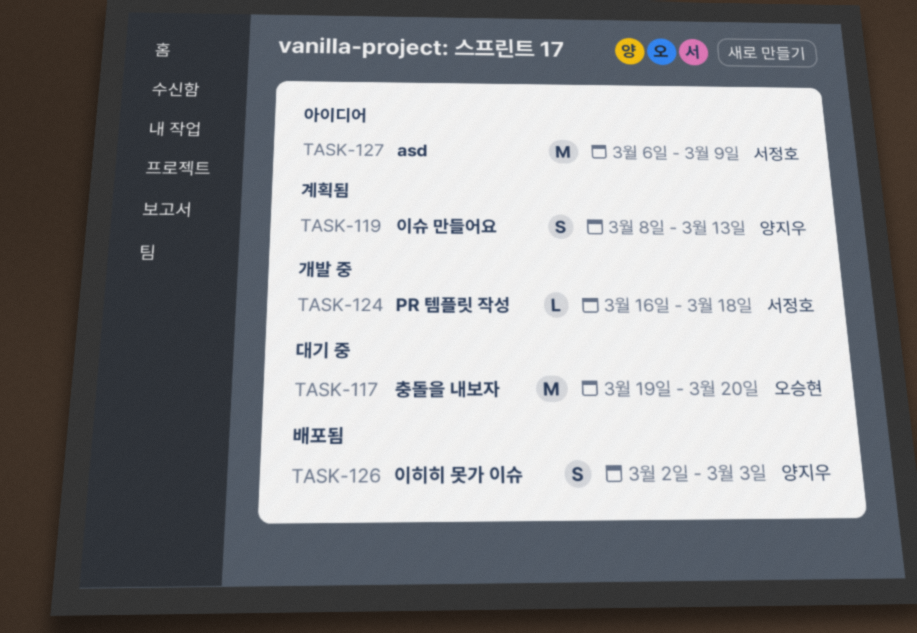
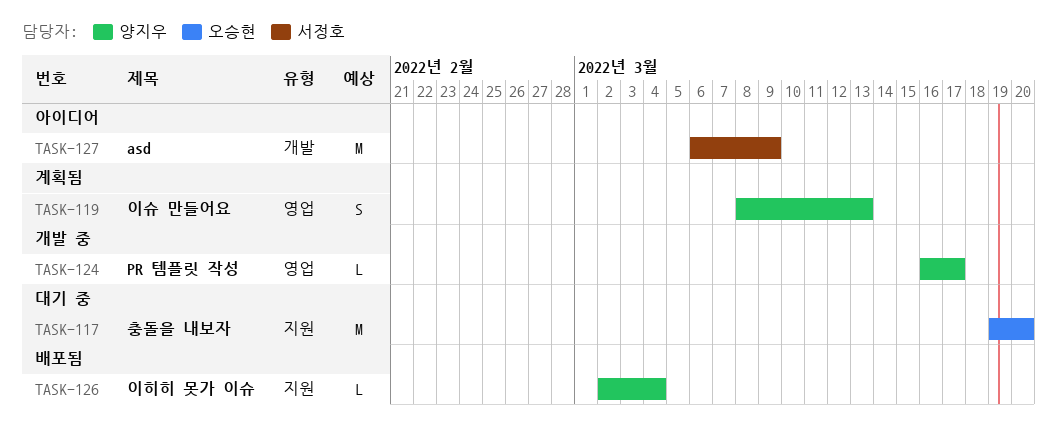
TASK-124, owner: 서정호 -> 양지우
TASK-124, due: Mar 18 -> Mar 17
TASK-126, estimate: S -> L
TASK-126, due: Mar 3 -> Mar 4

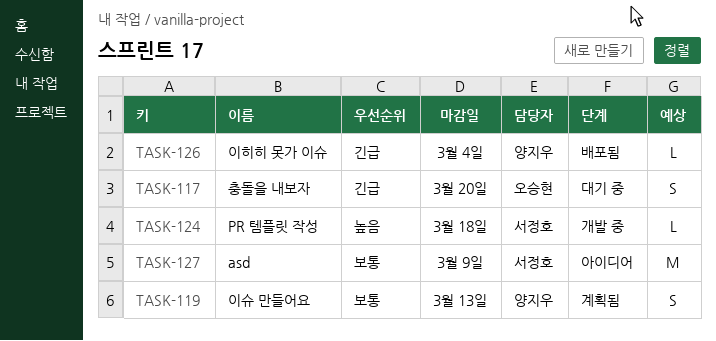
TASK-117, estimate: M -> S
TASK-124, owner: 양지우 -> 서정호
TASK-124, due: Mar 17 -> Mar 18

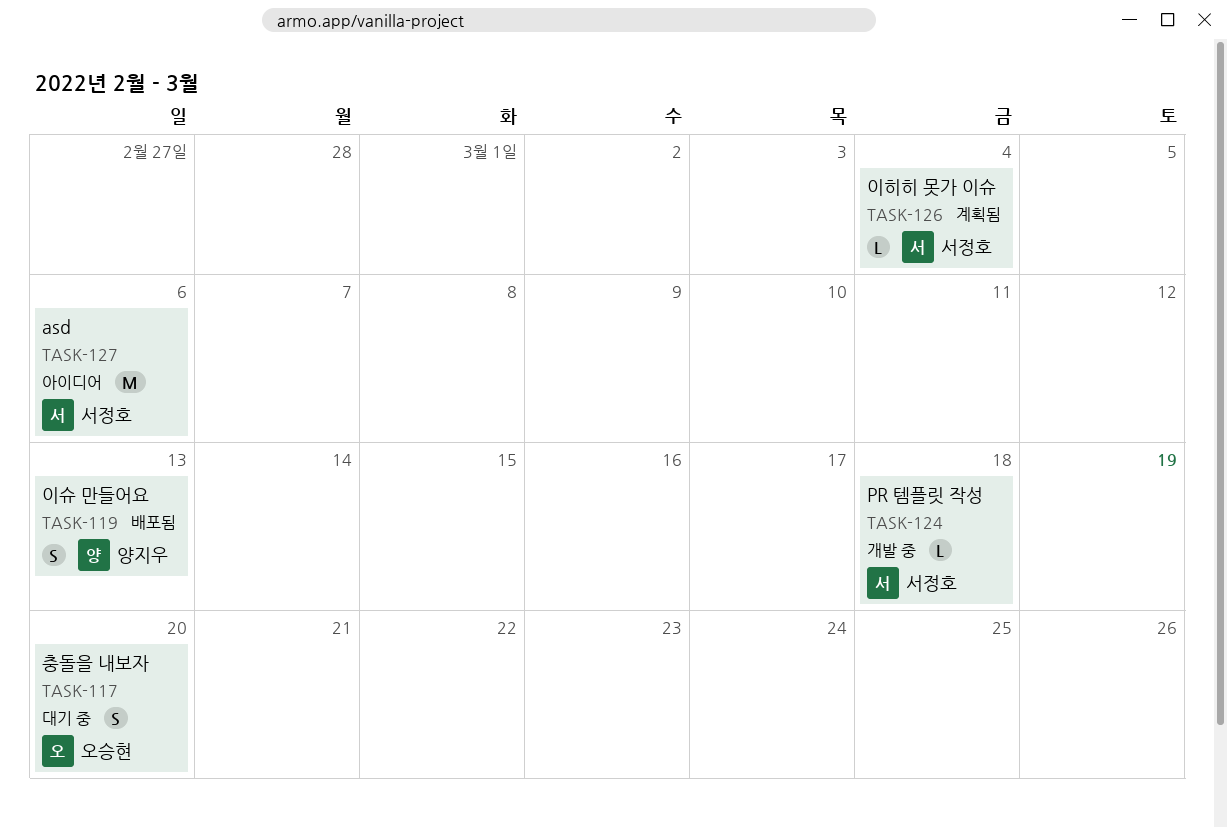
TASK-119, status: 계획됨 -> 배포됨
TASK-126, status: 배포됨 -> 계획됨
TASK-126, owner: 양지우 -> 서정호
TASK-127, due: Mar 9 -> Mar 6

